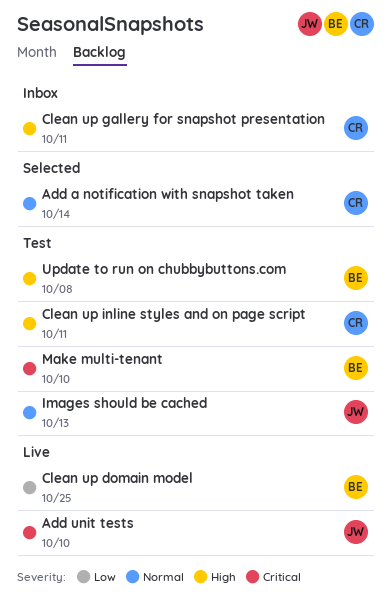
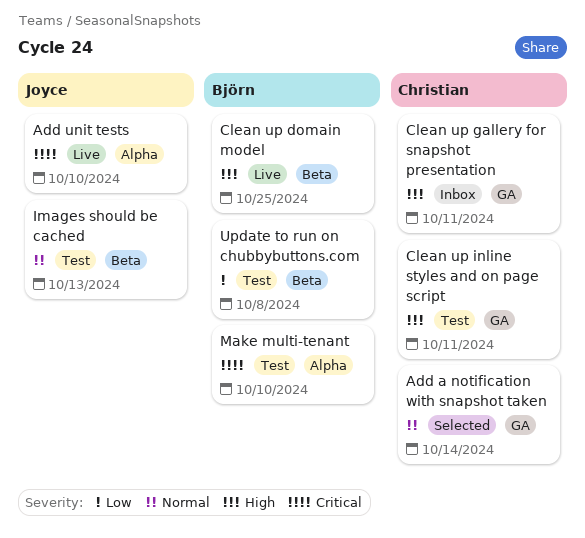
Clean up domain model, priority: Low -> High
Update to run on chubbybuttons.com, priority: High -> Low

